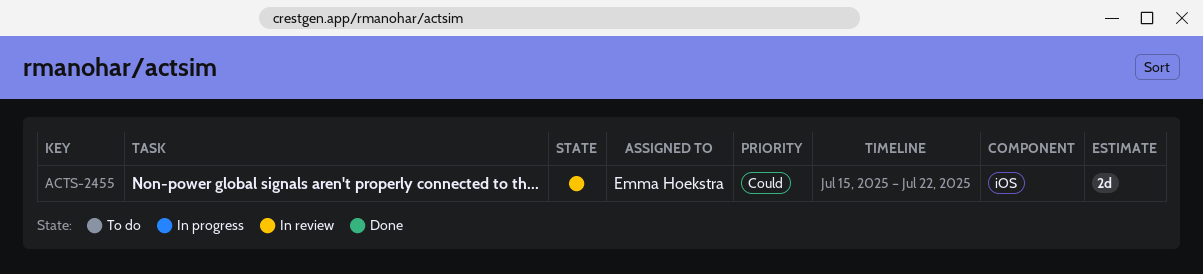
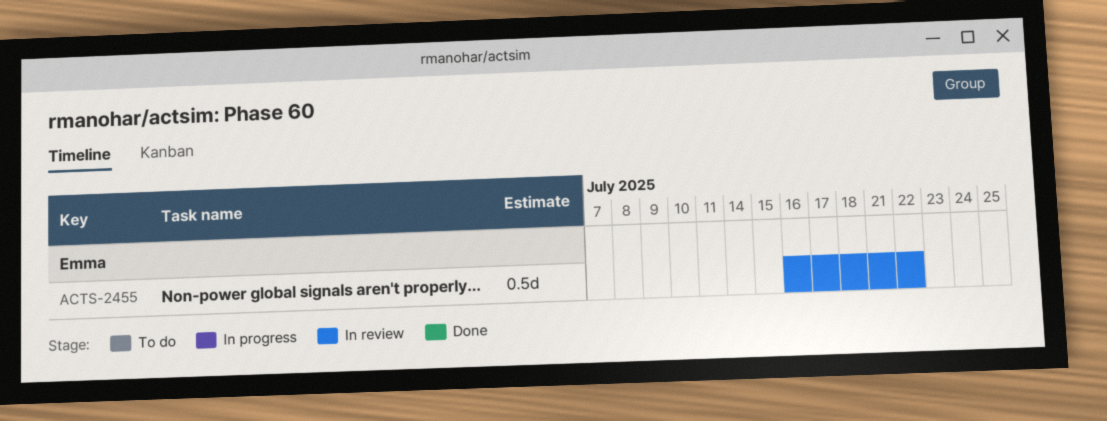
ACTS-2455, estimate: 2d -> 0.5d
ACTS-2455, start: Jul 15 -> Jul 16

